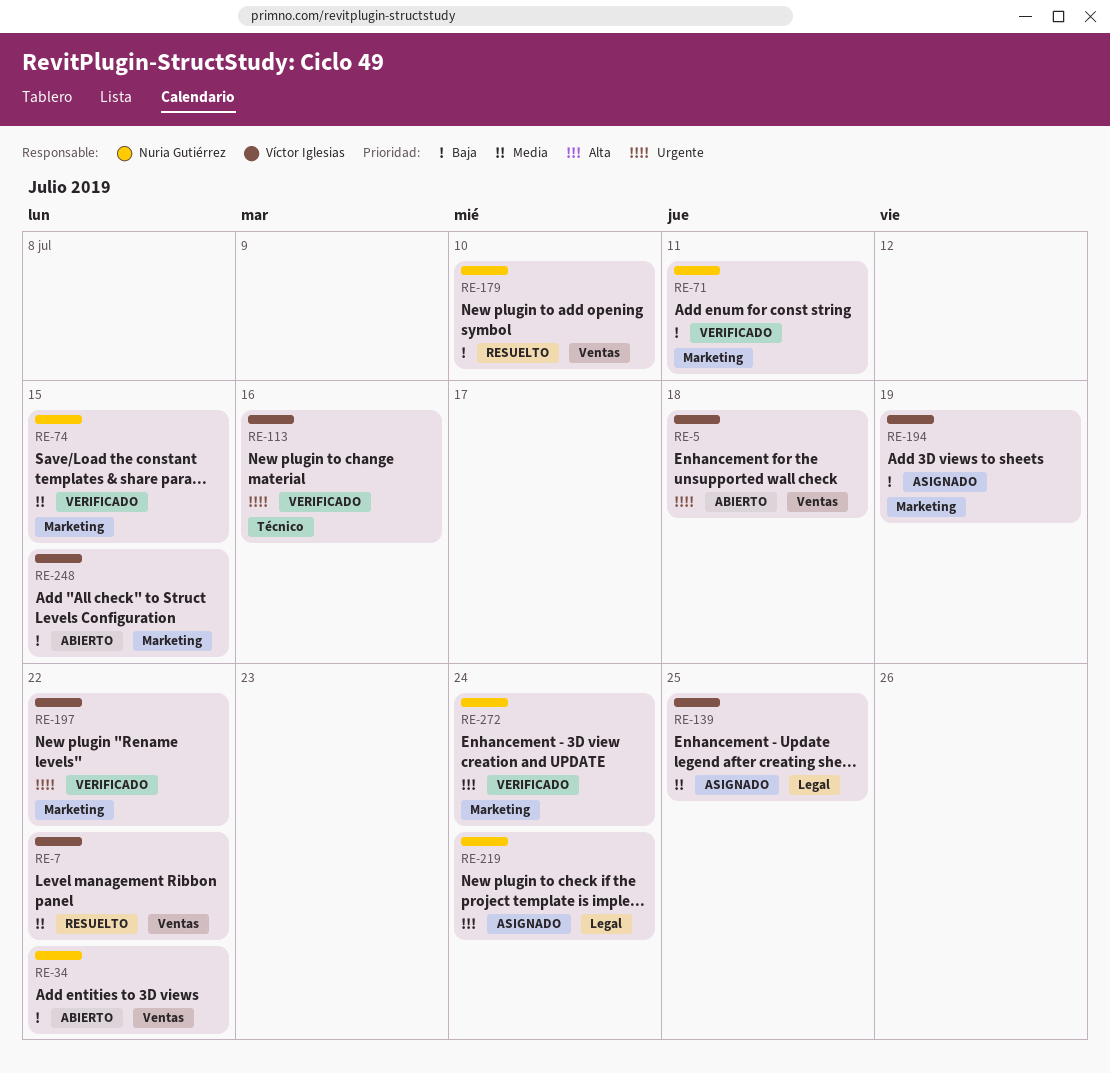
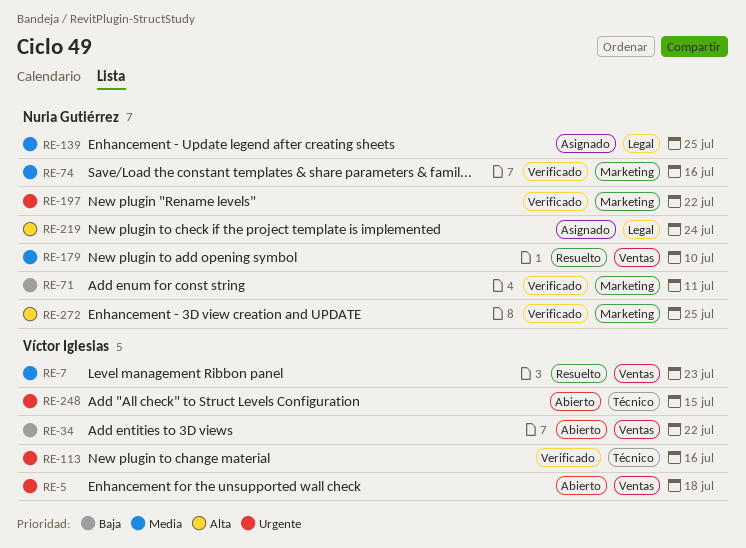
RE-7, due: Jul 22 -> Jul 23
RE-34, owner: Nuria Gutiérrez -> Víctor Iglesias
RE-74, due: Jul 15 -> Jul 16
RE-139, owner: Víctor Iglesias -> Nuria Gutiérrez
RE-179, priority: Baja -> Media
RE-194: present -> none
RE-197, owner: Víctor Iglesias -> Nuria Gutiérrez
RE-248, priority: Baja -> Urgente
RE-248, label: Marketing -> Técnico
RE-272, due: Jul 24 -> Jul 25

